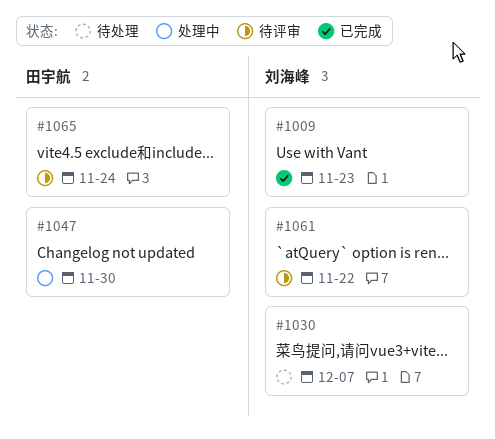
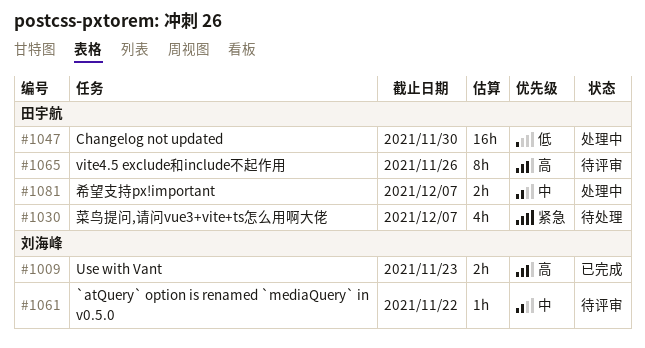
#1030, owner: 刘海峰 -> 田宇航
#1065, due: Nov 24 -> Nov 26
#1081: none -> present

